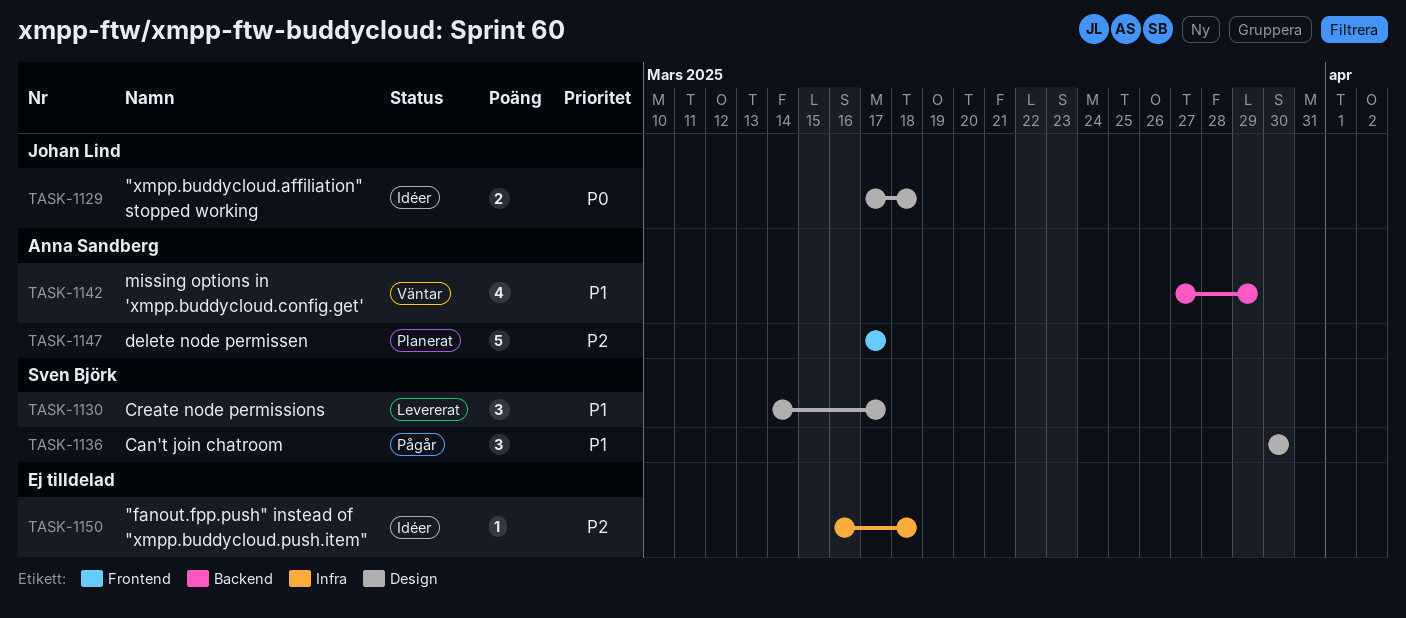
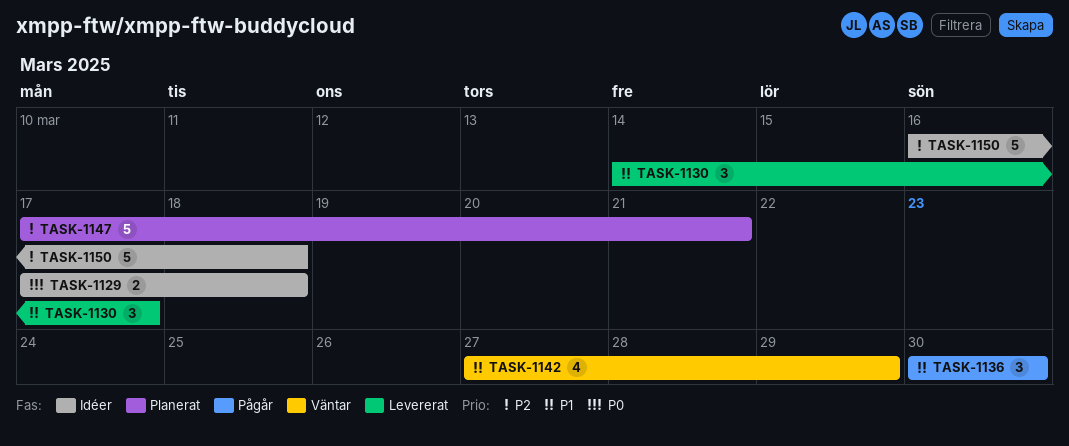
TASK-1147, due: Mar 17 -> Mar 21
TASK-1150, estimate: 1 -> 5

